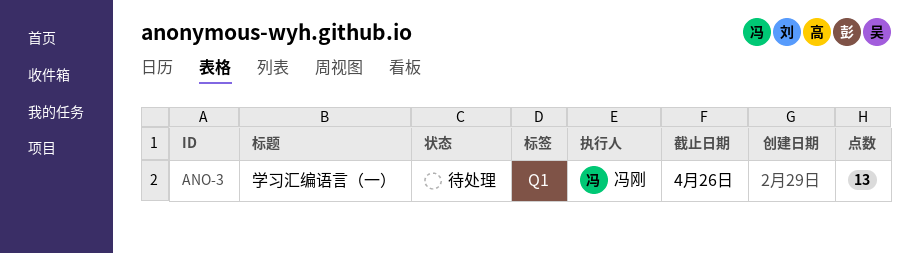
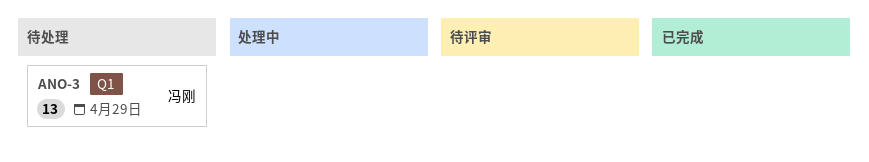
ANO-3, due: Apr 26 -> Apr 29

